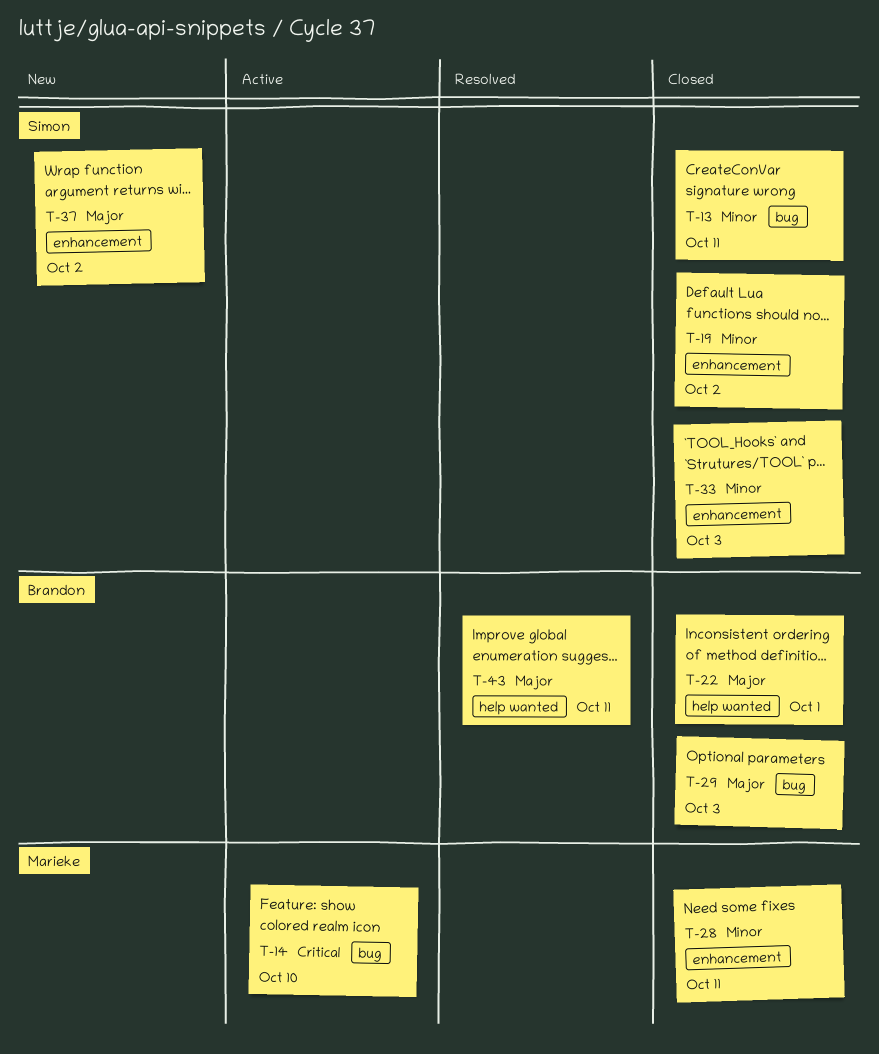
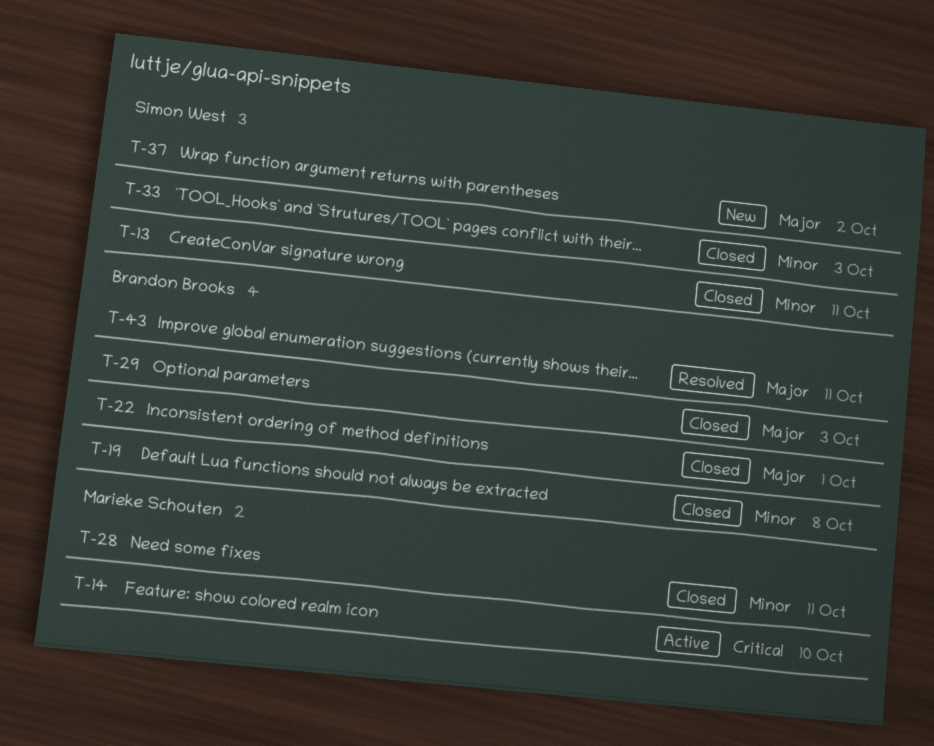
T-19, owner: Simon West -> Brandon Brooks
T-19, due: Oct 2 -> Oct 8

